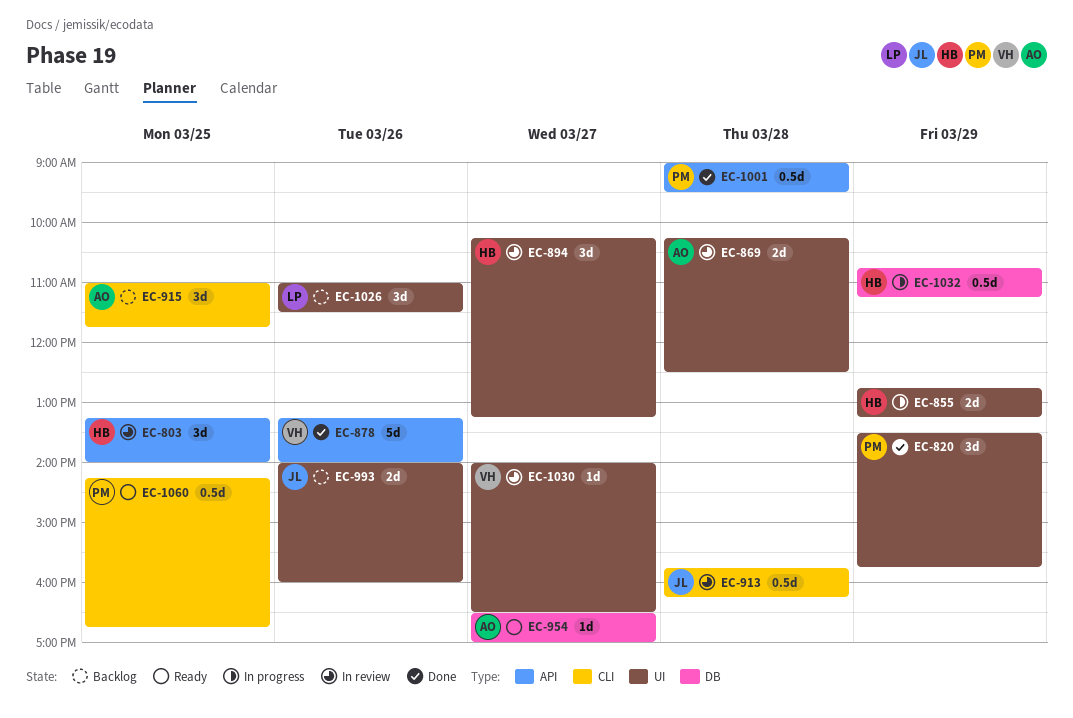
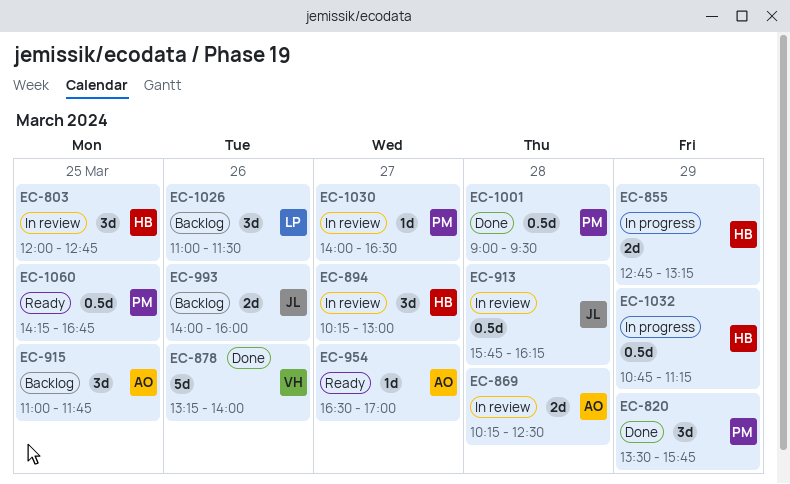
EC-803, begins: 13:15 -> 12:00
EC-803, ends: 14:00 -> 12:45
EC-894, ends: 13:15 -> 13:00
EC-1030, owner: VH -> PM

